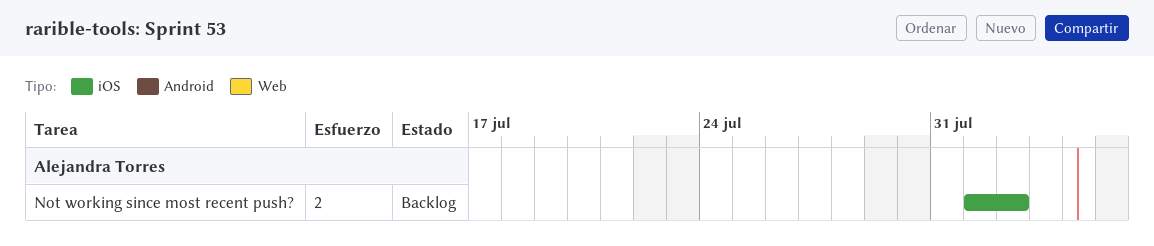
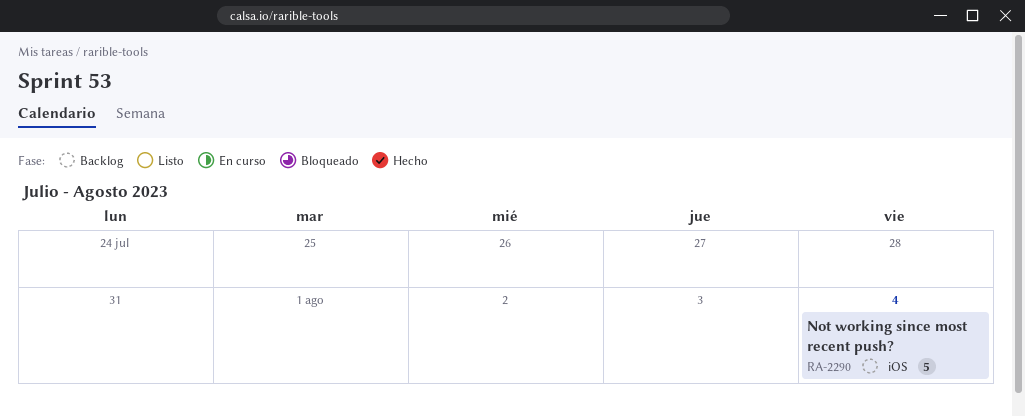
Not working since most recent push?, estimate: 2 -> 5
Not working since most recent push?, due: Aug 2 -> Aug 4

